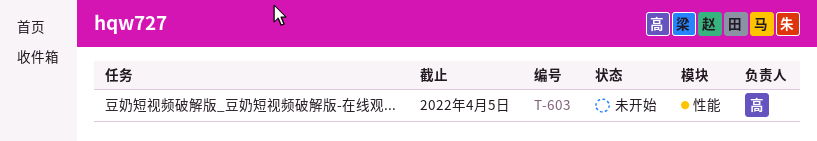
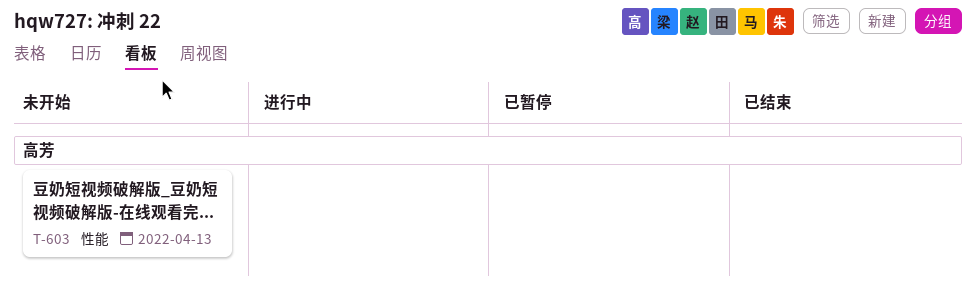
T-603, due: Apr 5 -> Apr 13

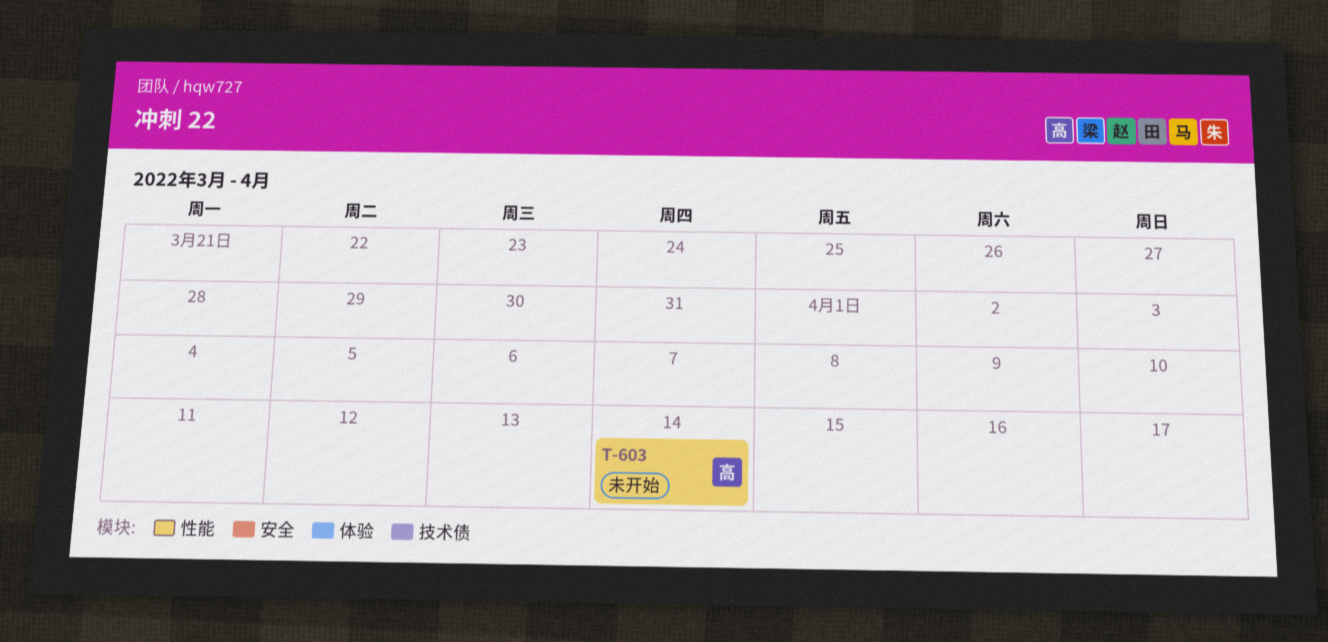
T-603, due: Apr 13 -> Apr 14

